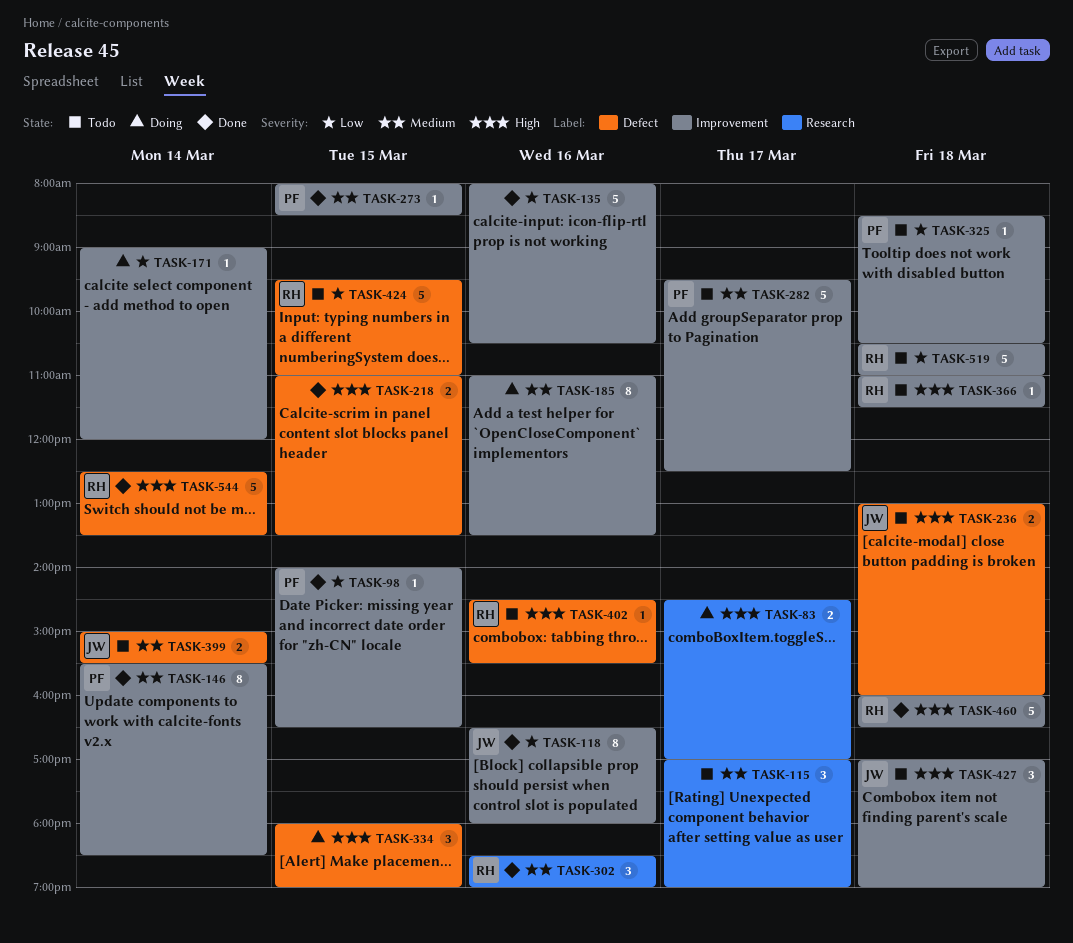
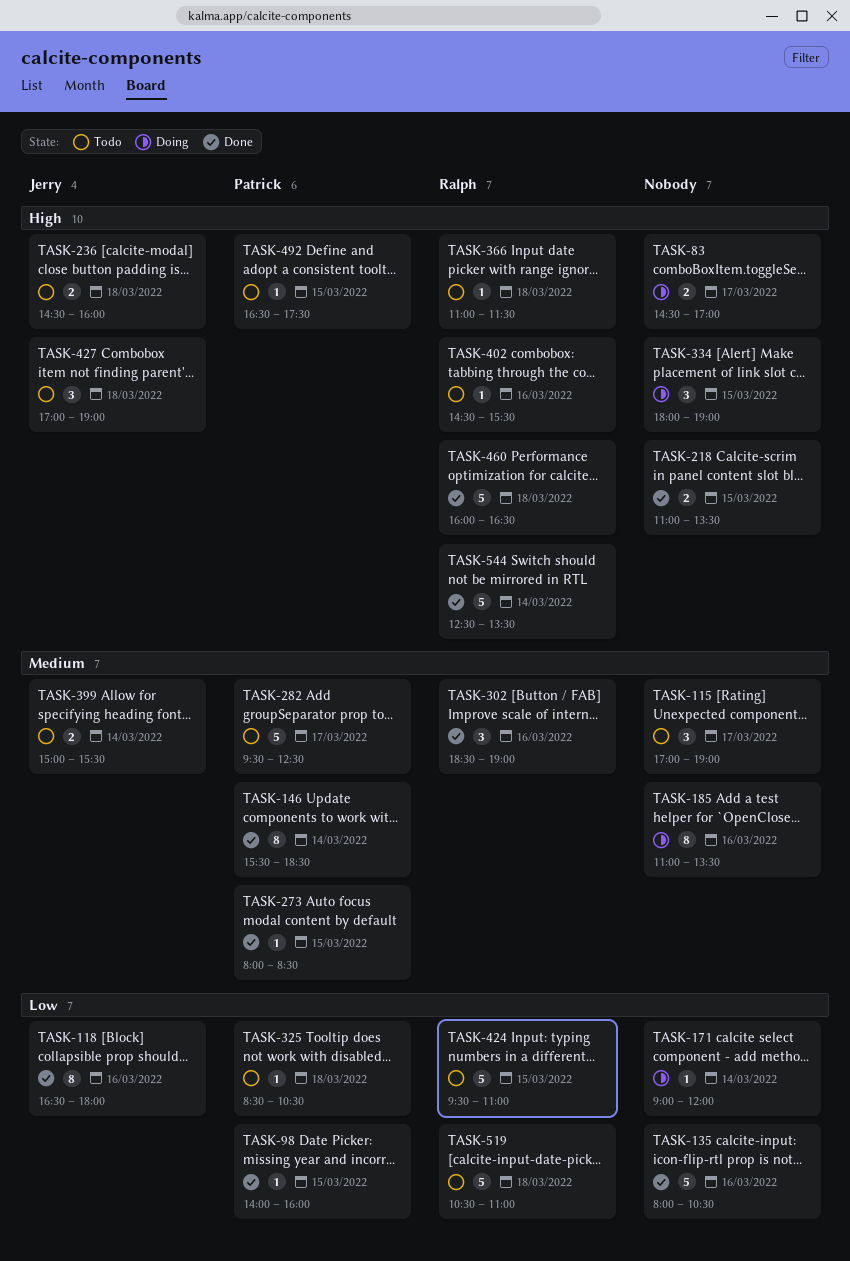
TASK-98, ends: 16:30 -> 16:00
TASK-236, begins: 13:00 -> 14:30
TASK-492: none -> present

